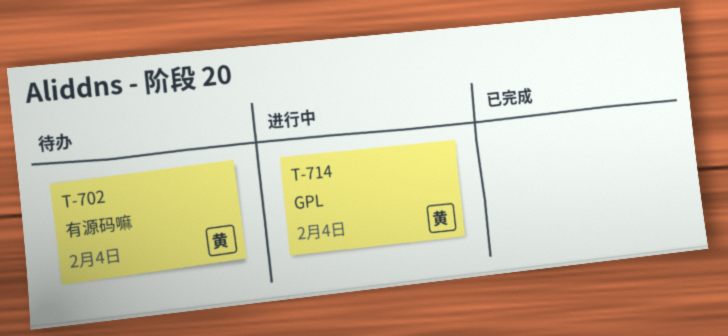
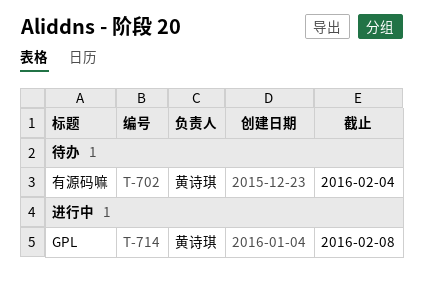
T-714, due: Feb 4 -> Feb 8

